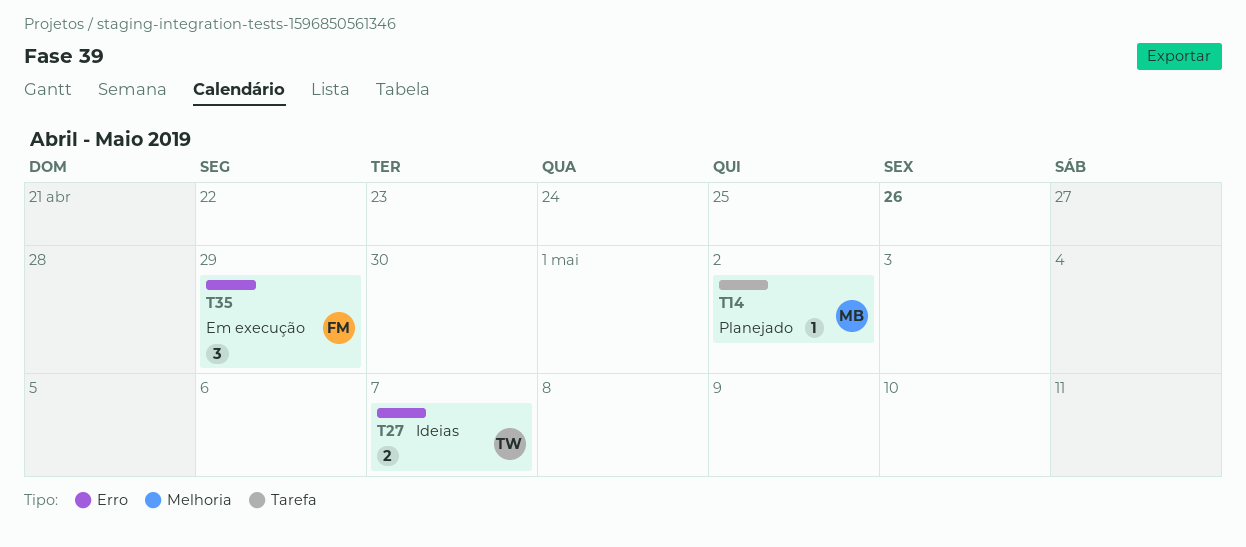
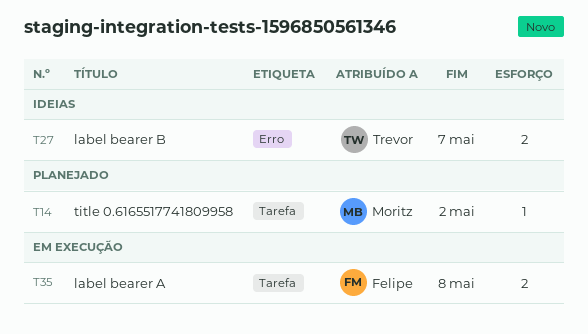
T35, label: Erro -> Tarefa
T35, estimate: 3 -> 2
T35, due: Apr 29 -> May 8

